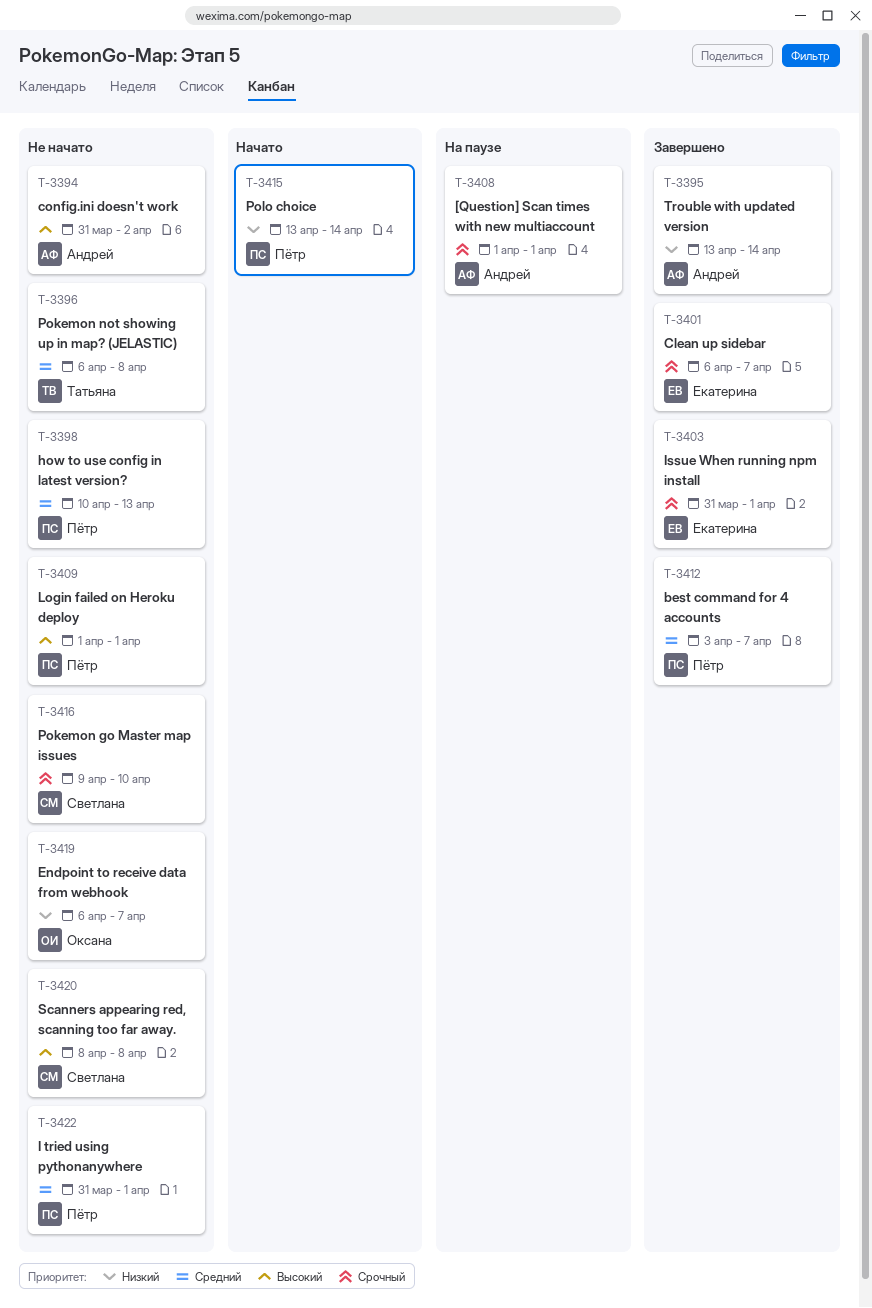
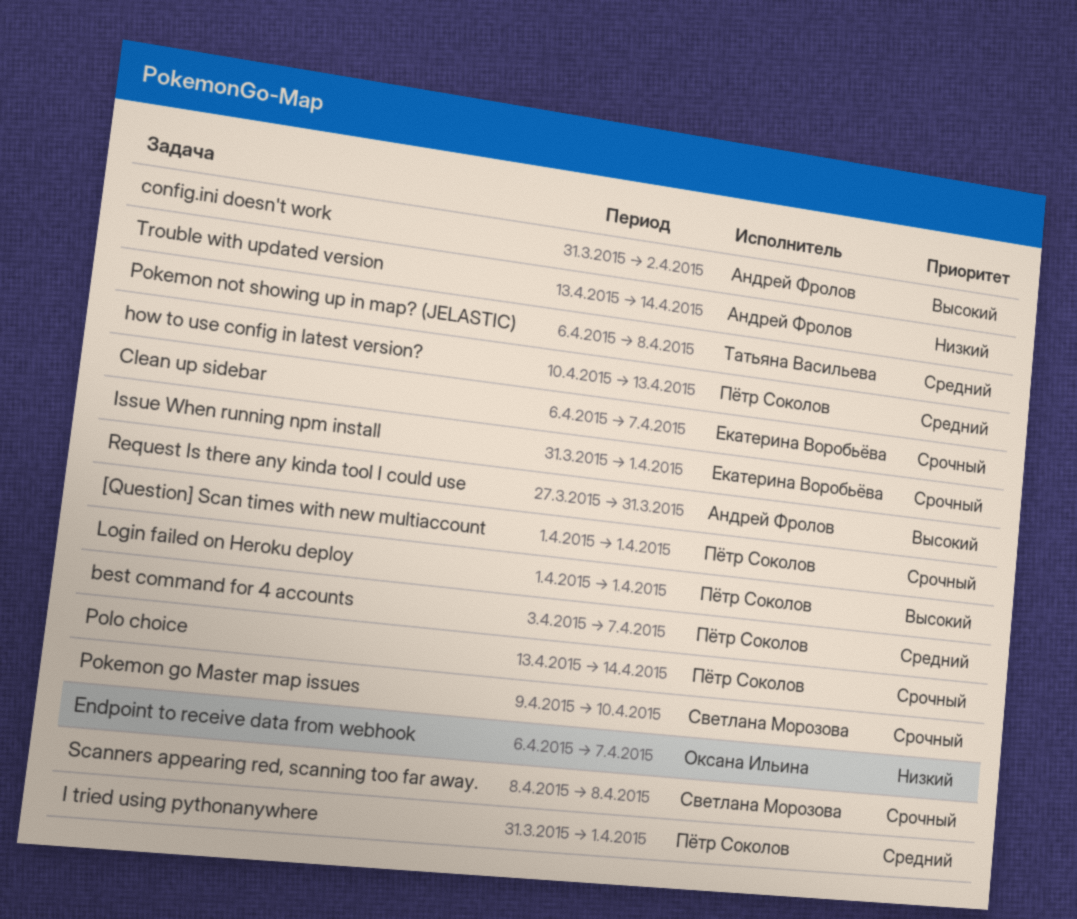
[Question] Scan times with new multiaccount, owner: Андрей Фролов -> Пётр Соколов
Polo choice, priority: Низкий -> Срочный
Request Is there any kinda tool I could use: none -> present
Scanners appearing red, scanning too far away., priority: Высокий -> Срочный

